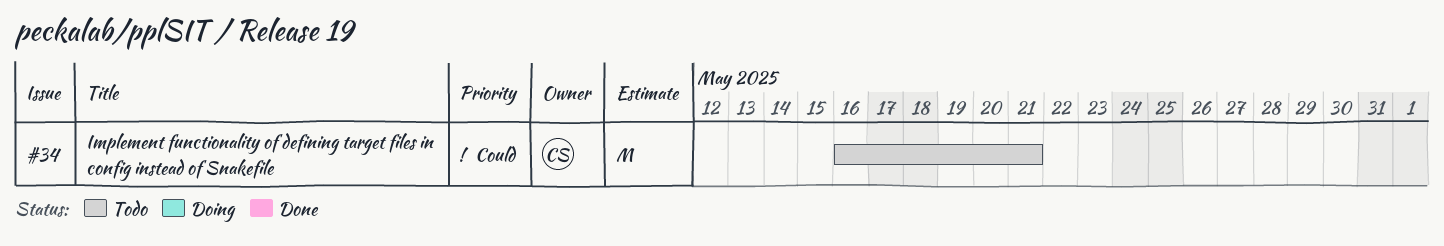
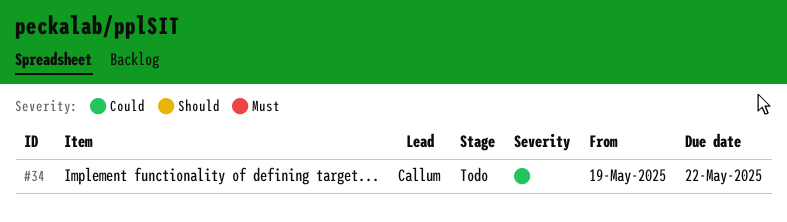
#34, start: May 16 -> May 19
#34, due: May 21 -> May 22

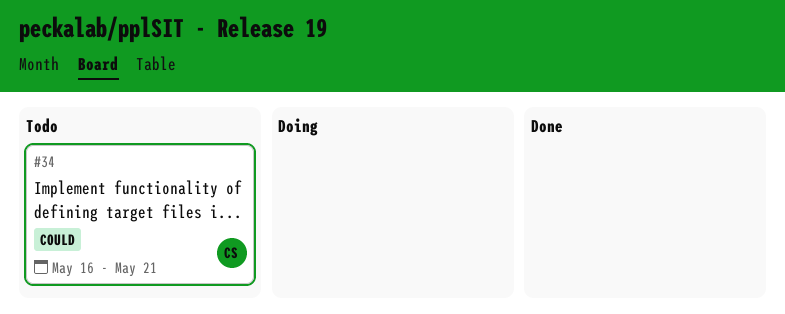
#34, start: May 19 -> May 16
#34, due: May 22 -> May 21

